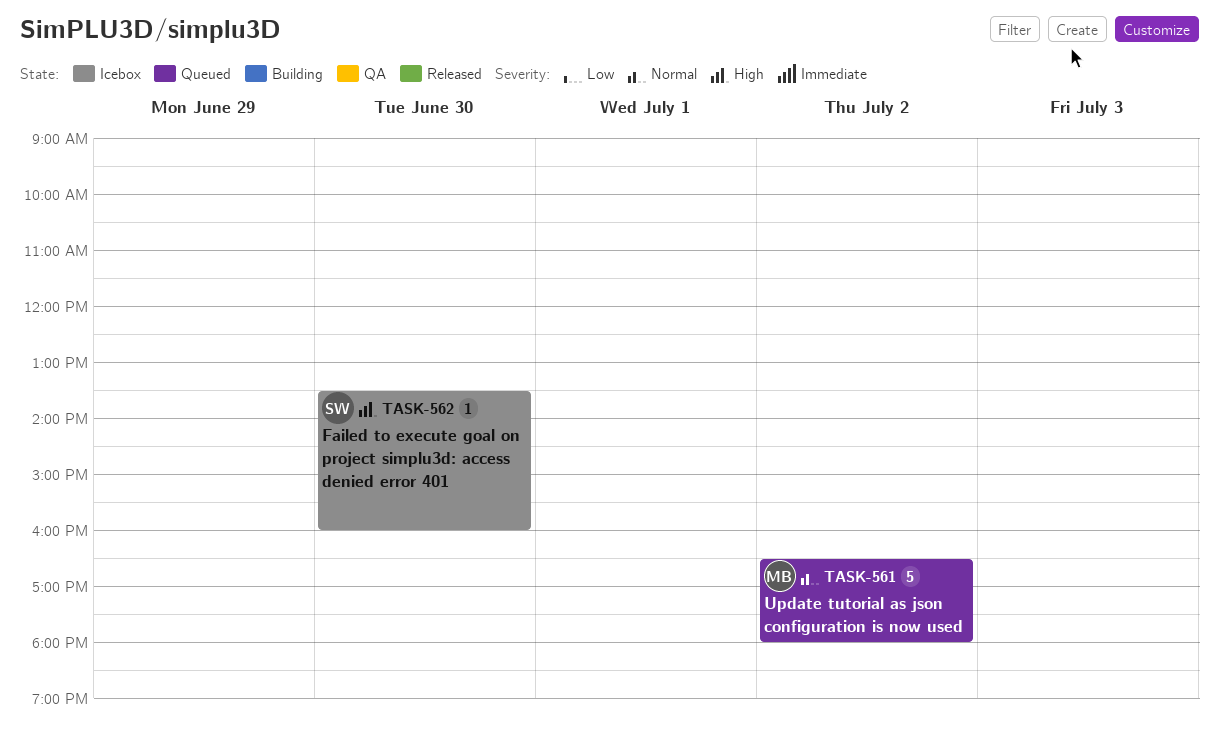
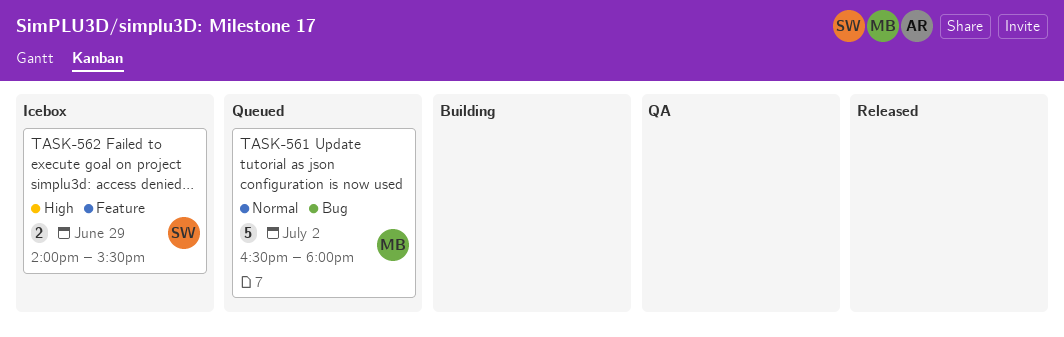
TASK-562, estimate: 1 -> 2
TASK-562, day: Jun 30 -> Jun 29
TASK-562, begins: 13:30 -> 14:00
TASK-562, ends: 16:00 -> 15:30

